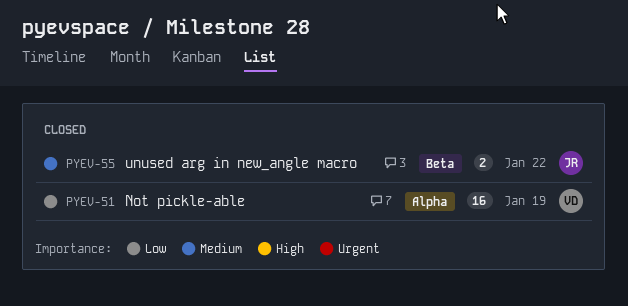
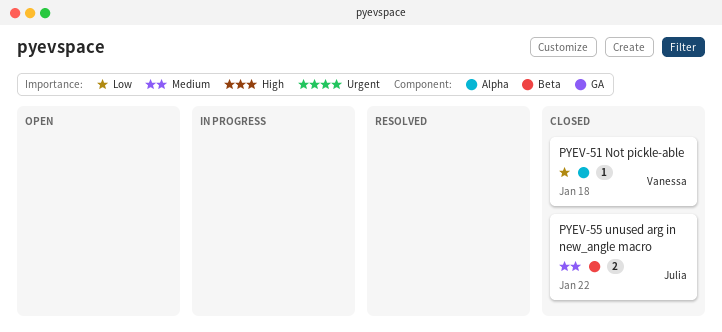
PYEV-51, estimate: 16 -> 1
PYEV-51, due: Jan 19 -> Jan 18

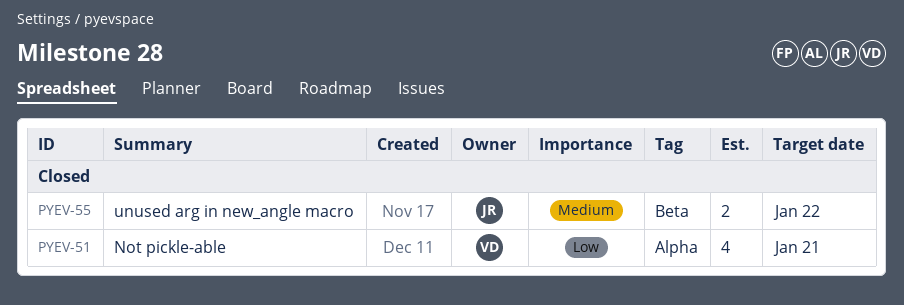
PYEV-51, estimate: 1 -> 4
PYEV-51, due: Jan 18 -> Jan 21

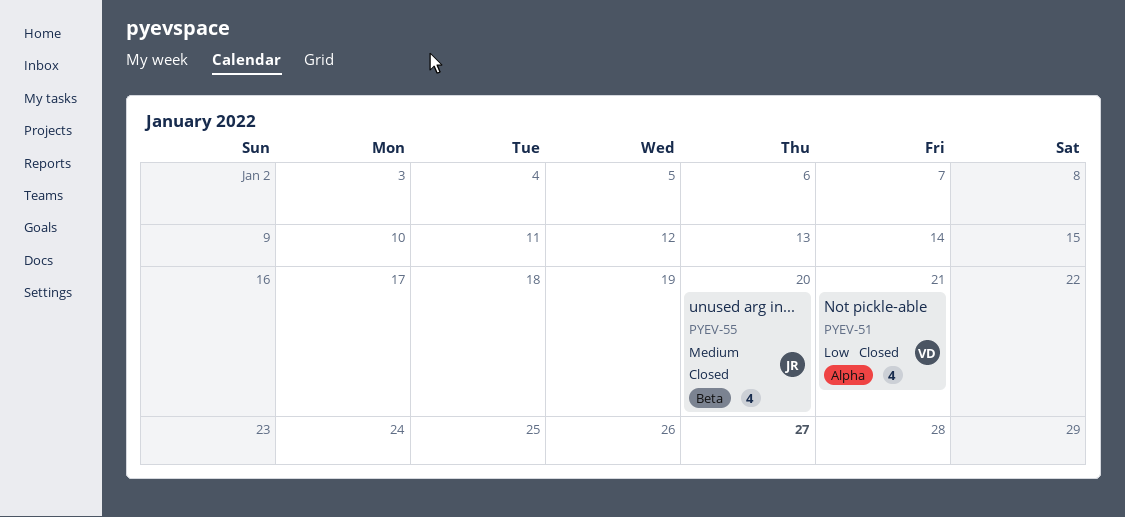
PYEV-55, estimate: 2 -> 4
PYEV-55, due: Jan 22 -> Jan 20

